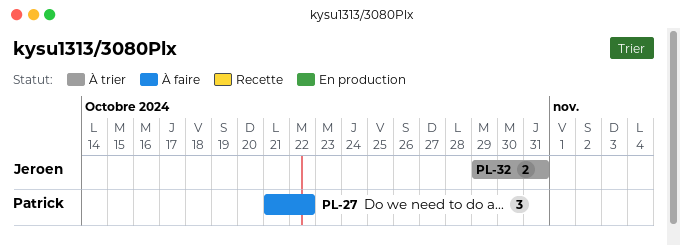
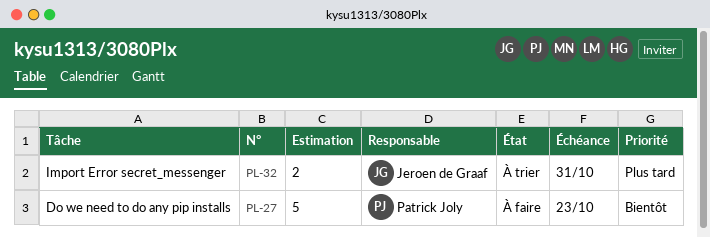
PL-27, estimate: 3 -> 5
PL-27, due: Oct 22 -> Oct 23

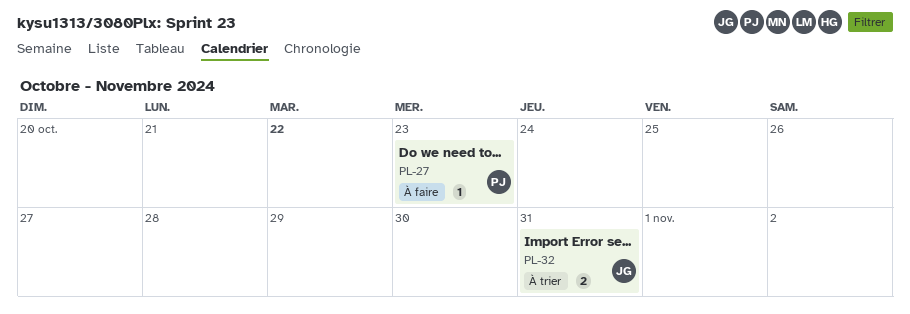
PL-27, estimate: 5 -> 1

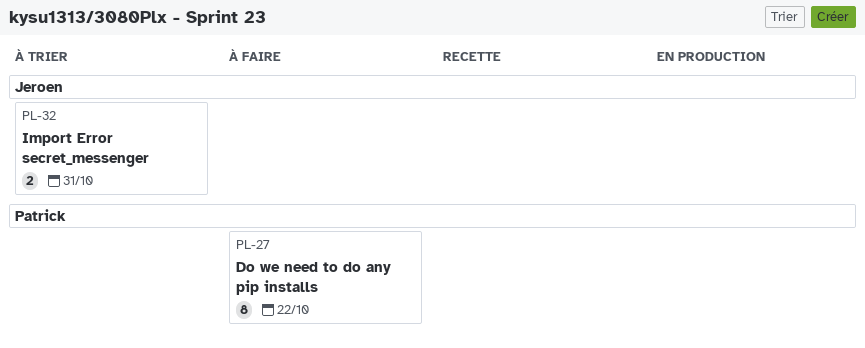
PL-27, estimate: 1 -> 8
PL-27, due: Oct 23 -> Oct 22

